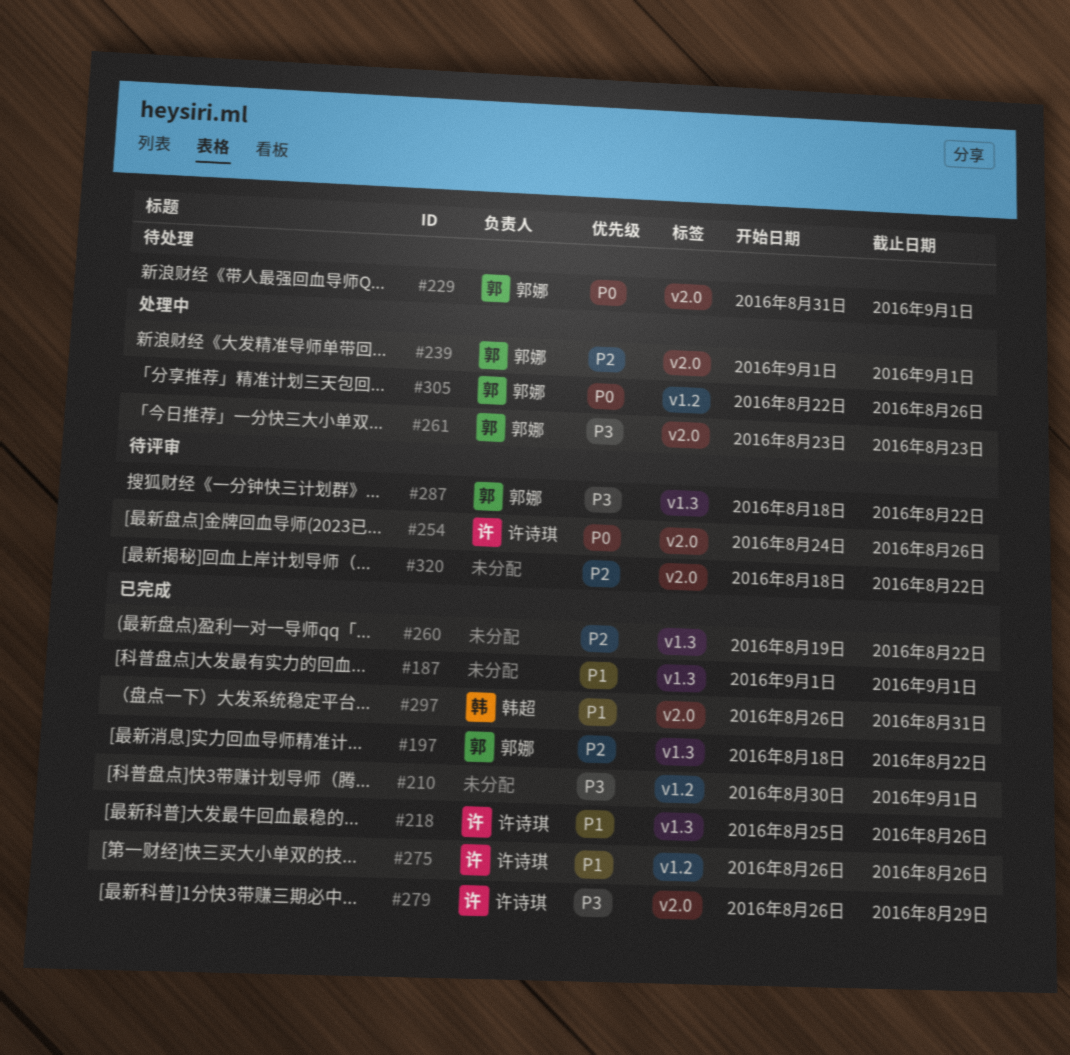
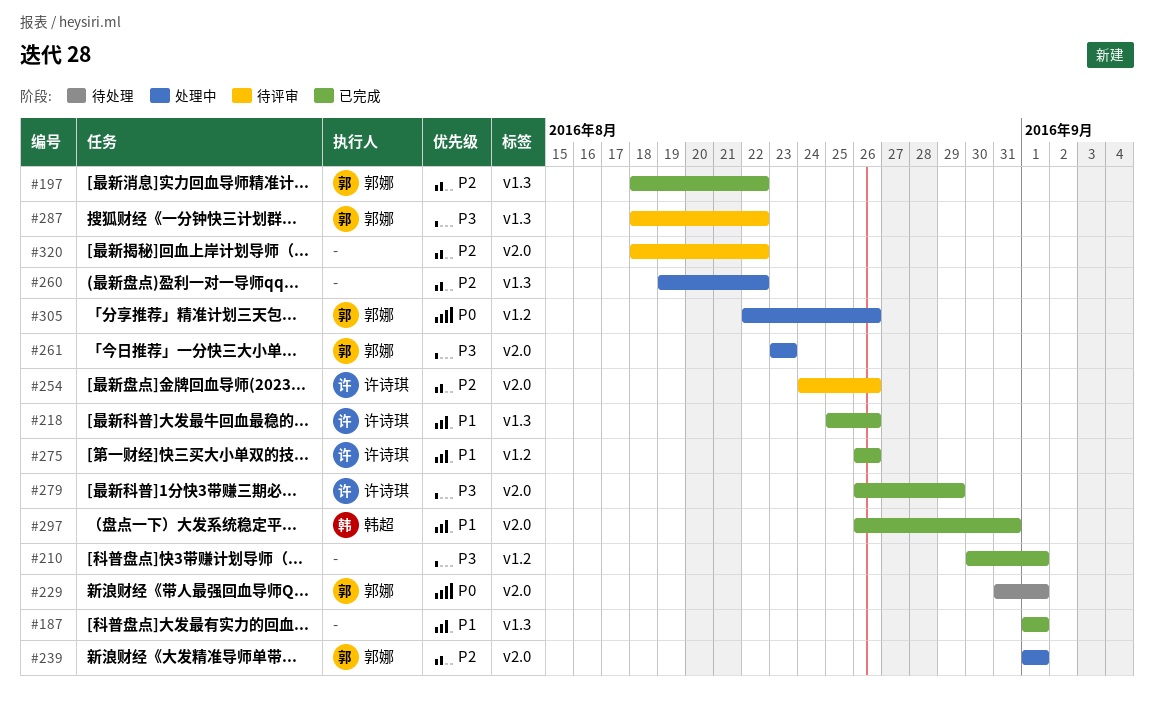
#254, priority: P0 -> P2
#260, status: 已完成 -> 处理中

